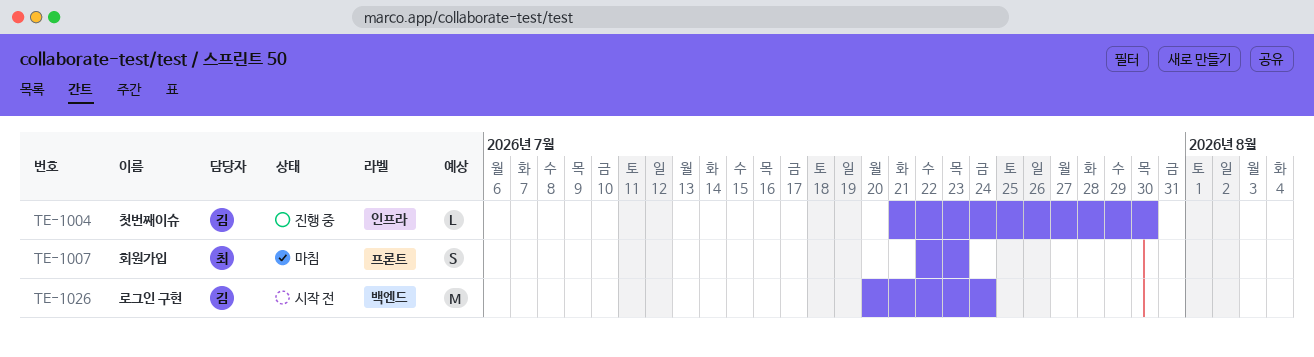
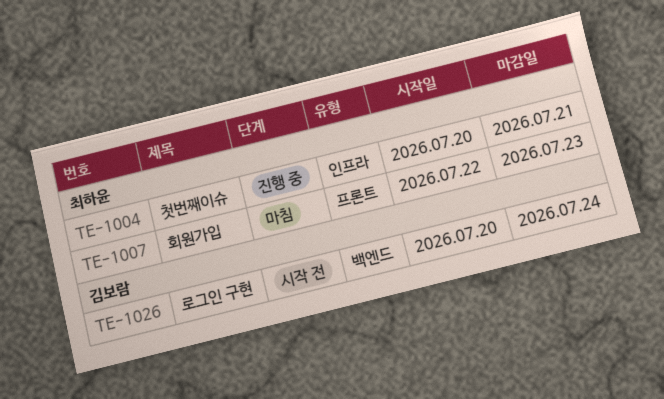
TE-1004, owner: 김보람 -> 최하윤
TE-1004, start: Jul 21 -> Jul 20
TE-1004, due: Jul 30 -> Jul 21

